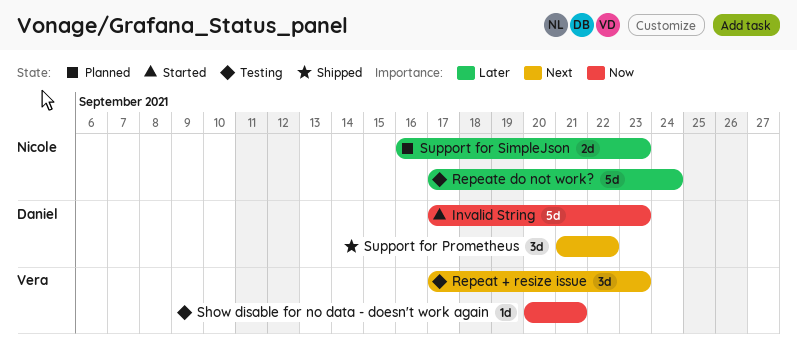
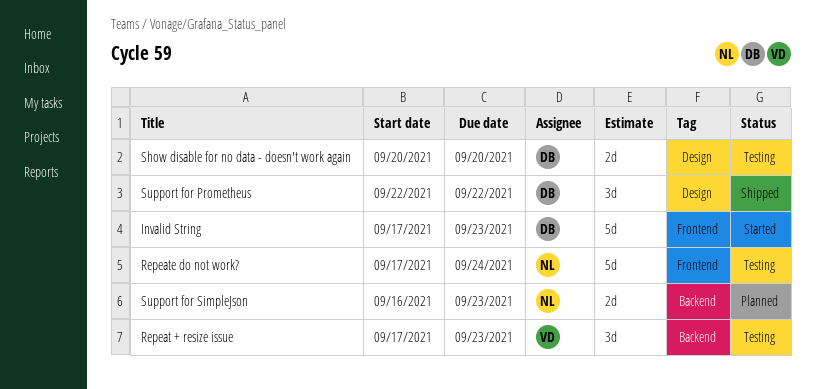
Show disable for no data - doesn't work again, owner: Vera -> Daniel
Show disable for no data - doesn't work again, estimate: 1d -> 2d
Show disable for no data - doesn't work again, due: Sep 21 -> Sep 20
Support for Prometheus, start: Sep 21 -> Sep 22

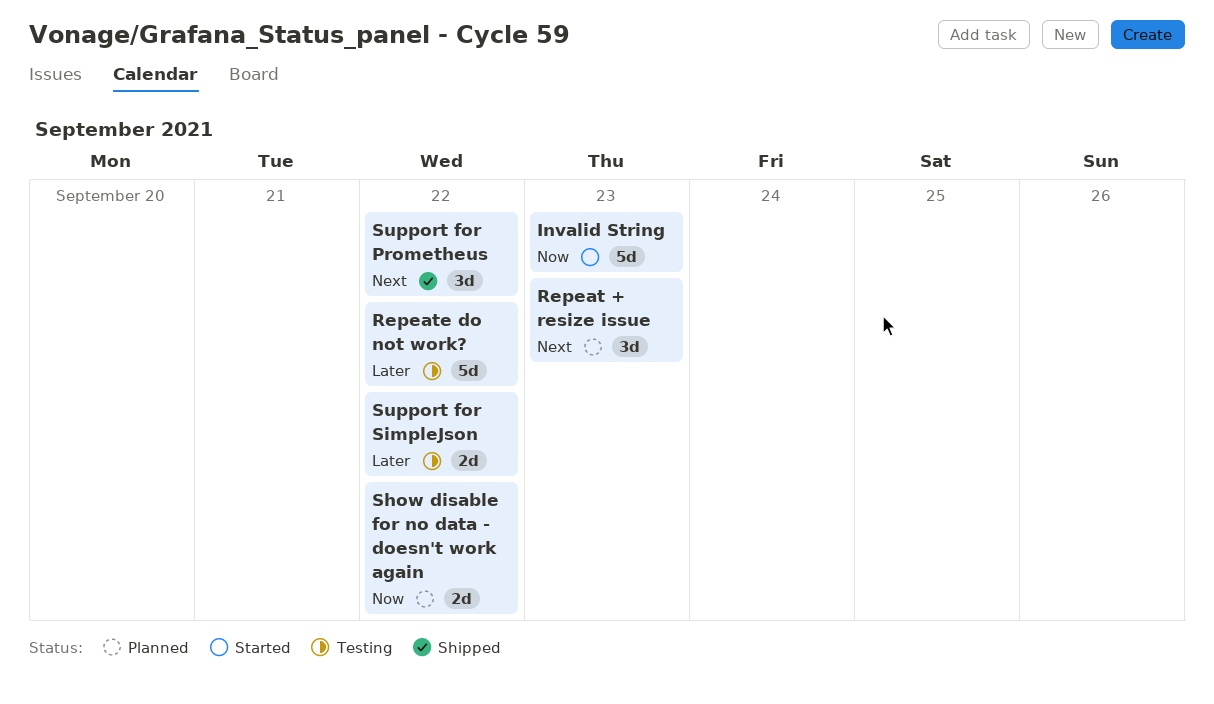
Repeat + resize issue, status: Testing -> Planned
Repeate do not work?, due: Sep 24 -> Sep 22
Show disable for no data - doesn't work again, status: Testing -> Planned
Show disable for no data - doesn't work again, due: Sep 20 -> Sep 22
Support for SimpleJson, status: Planned -> Testing
Support for SimpleJson, due: Sep 23 -> Sep 22

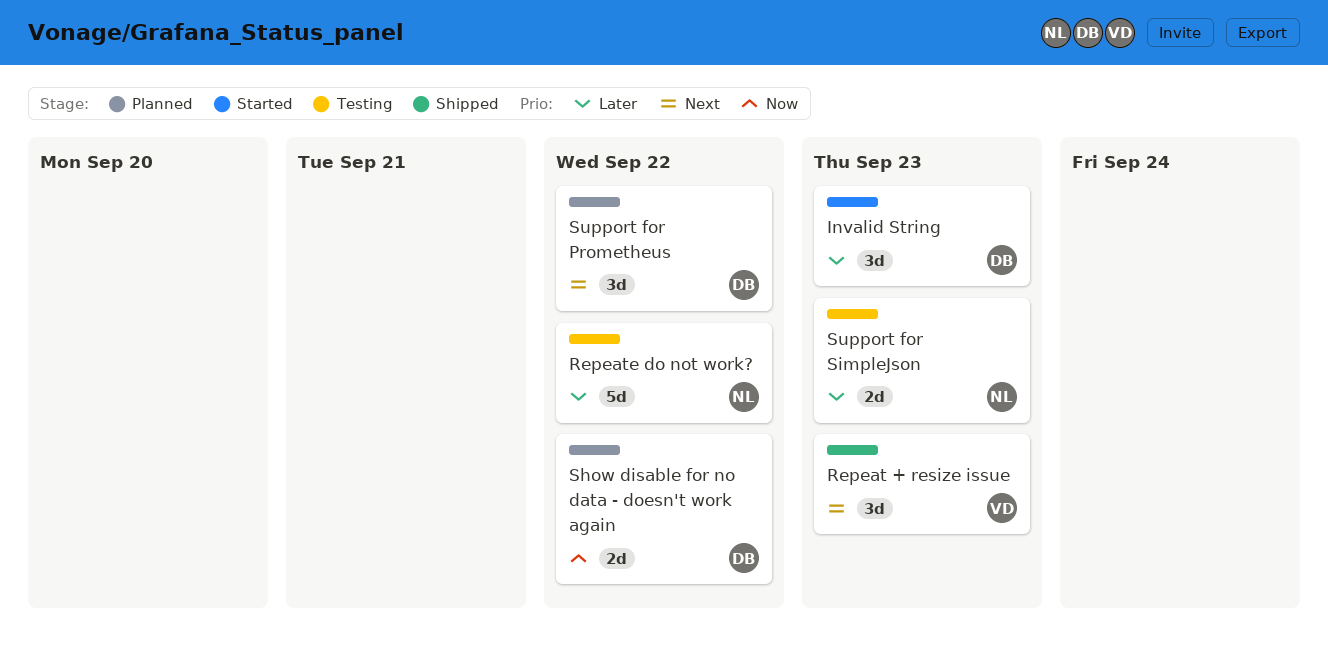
Invalid String, priority: Now -> Later
Invalid String, estimate: 5d -> 3d
Repeat + resize issue, status: Planned -> Shipped
Support for Prometheus, status: Shipped -> Planned
Support for SimpleJson, due: Sep 22 -> Sep 23

